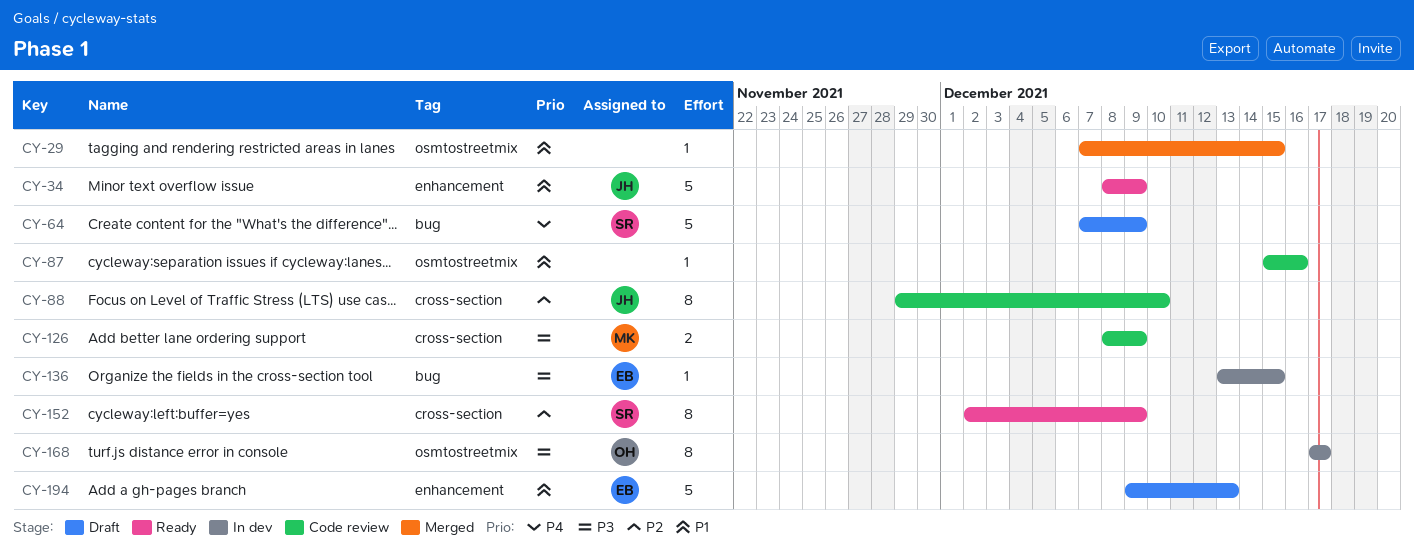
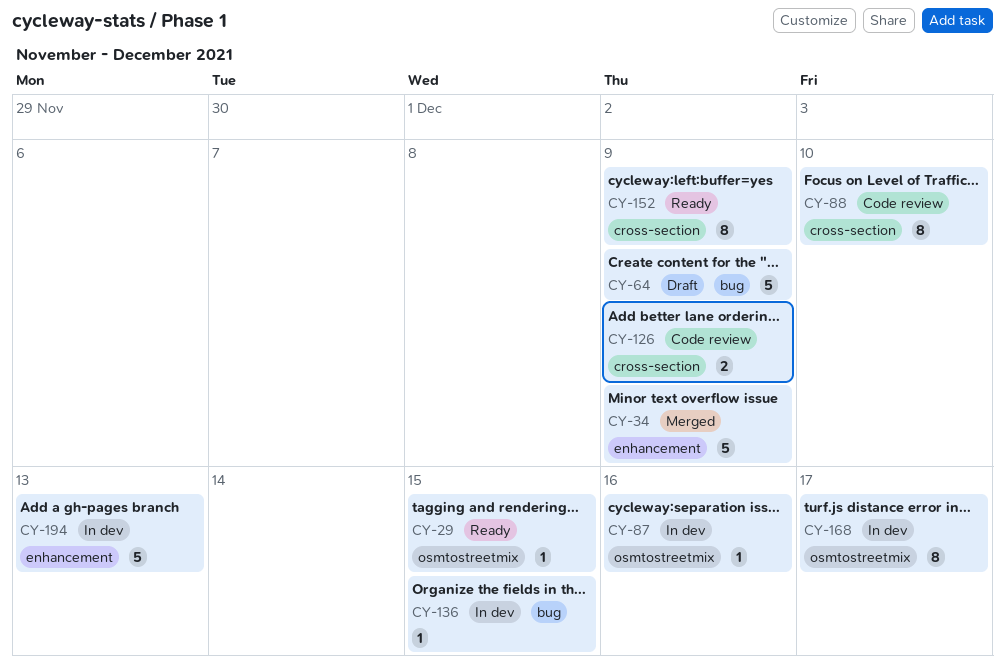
CY-29, status: Merged -> Ready
CY-34, status: Ready -> Merged
CY-87, status: Code review -> In dev
CY-194, status: Draft -> In dev

